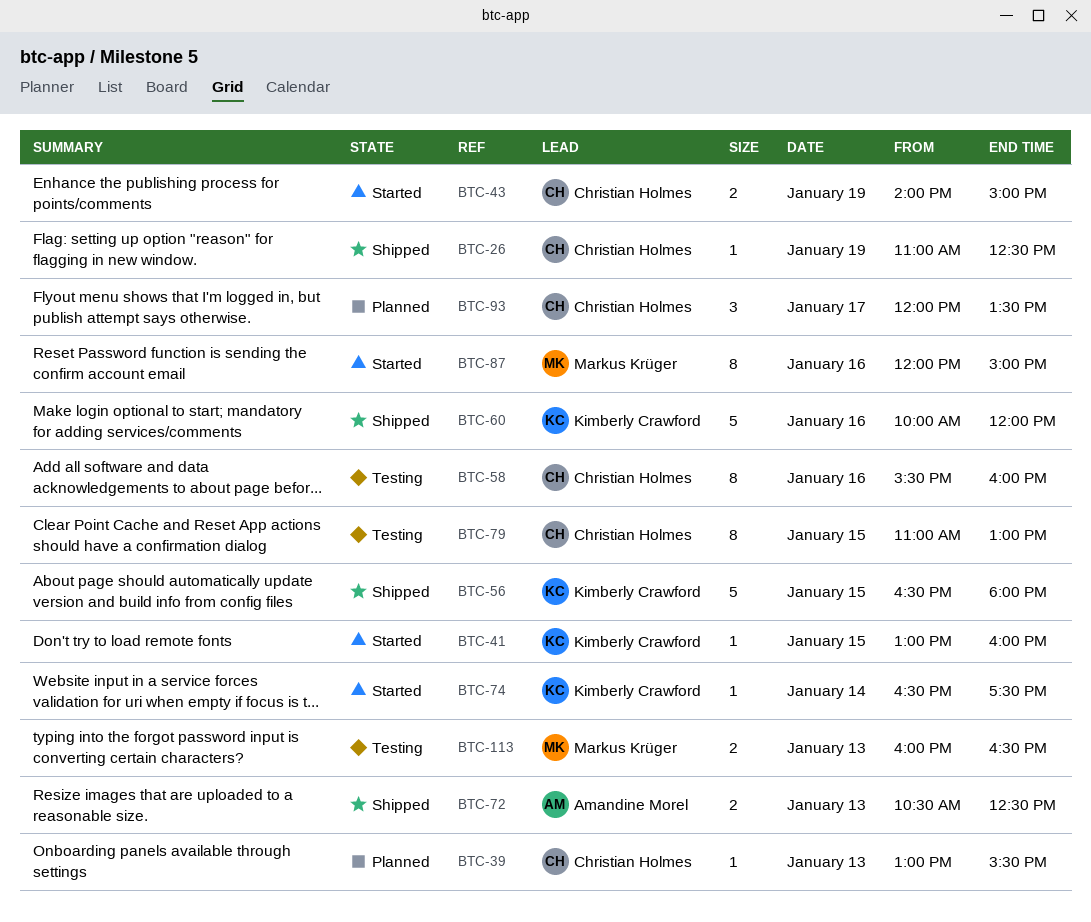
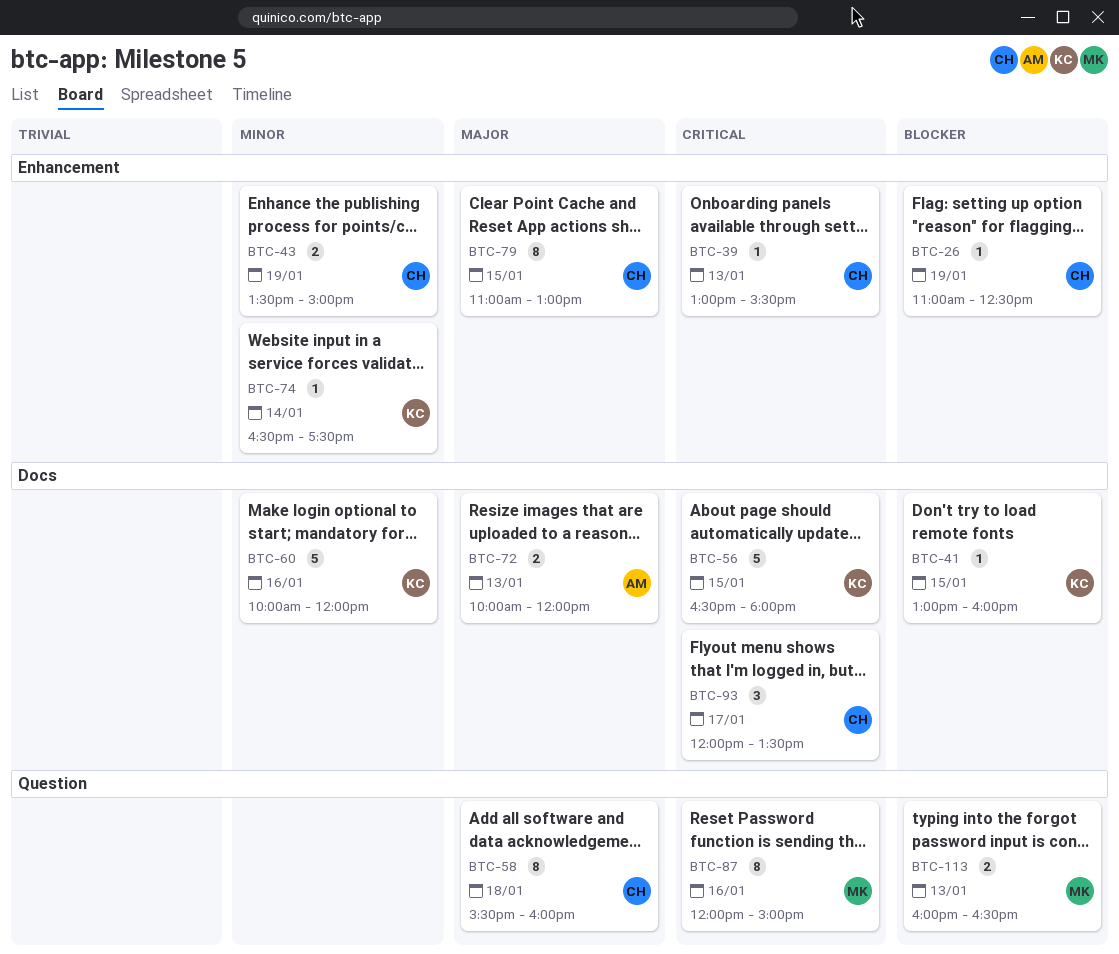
BTC-43, begins: 14:00 -> 13:30
BTC-58, day: Jan 16 -> Jan 18
BTC-72, begins: 10:30 -> 10:00
BTC-72, ends: 12:30 -> 12:00

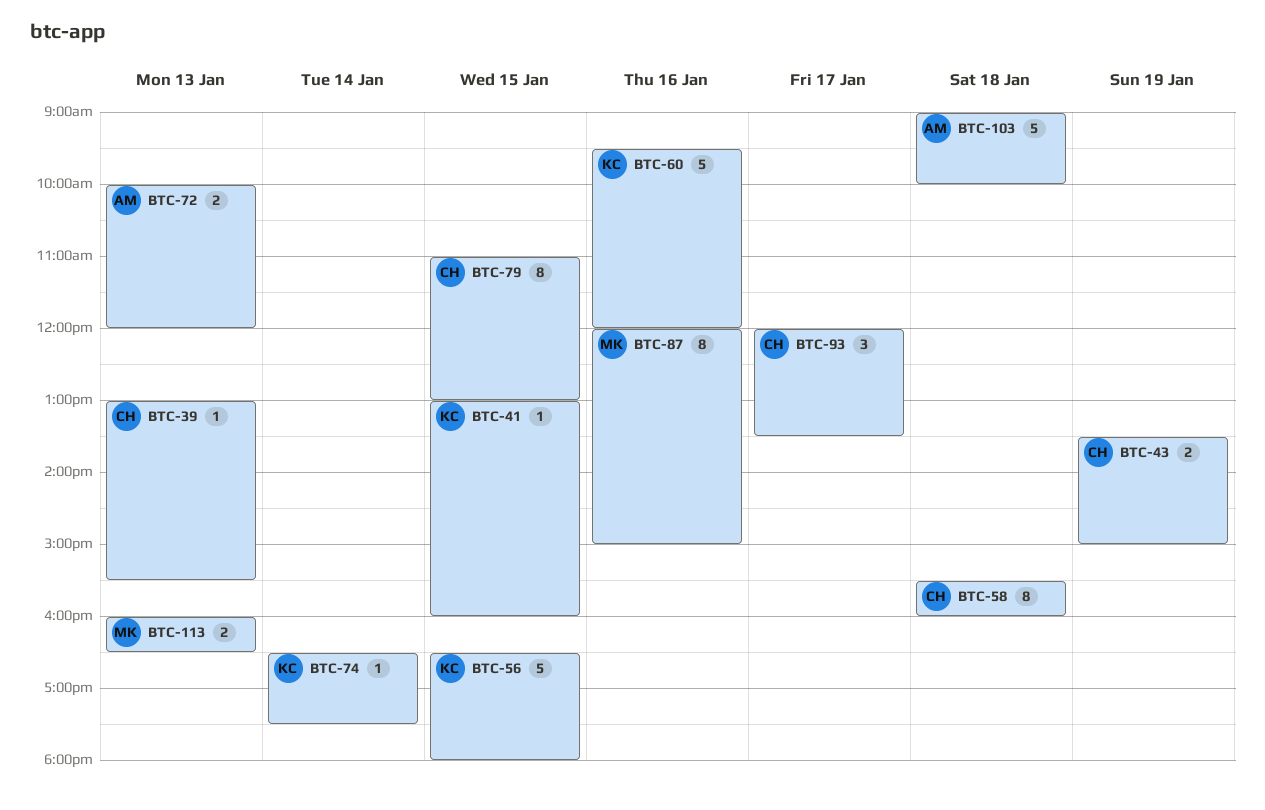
BTC-26: present -> none
BTC-60, begins: 10:00 -> 09:30
BTC-103: none -> present

